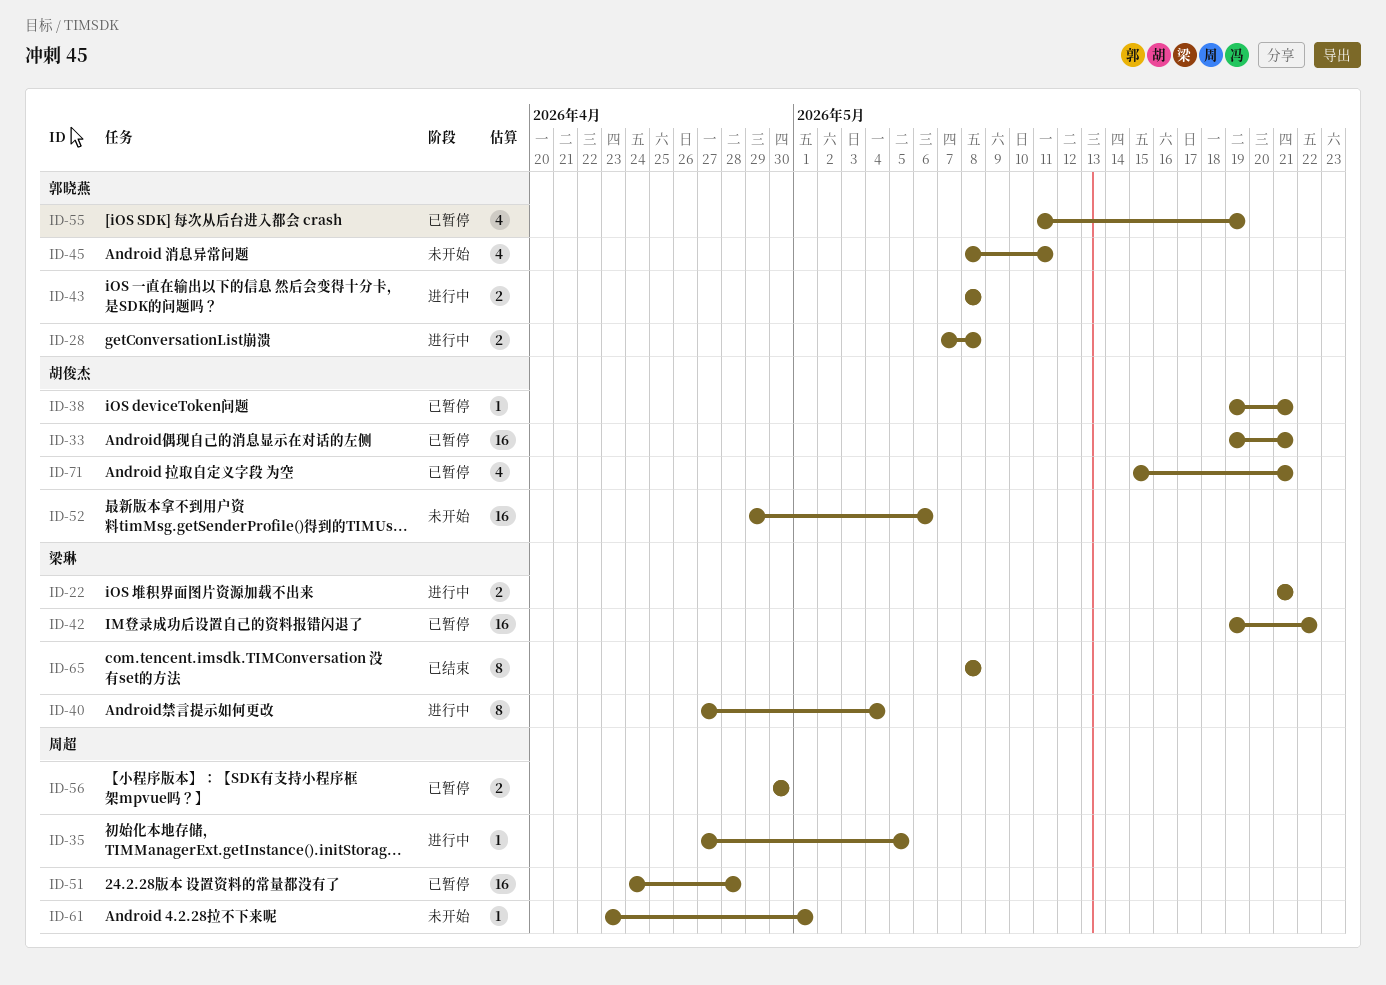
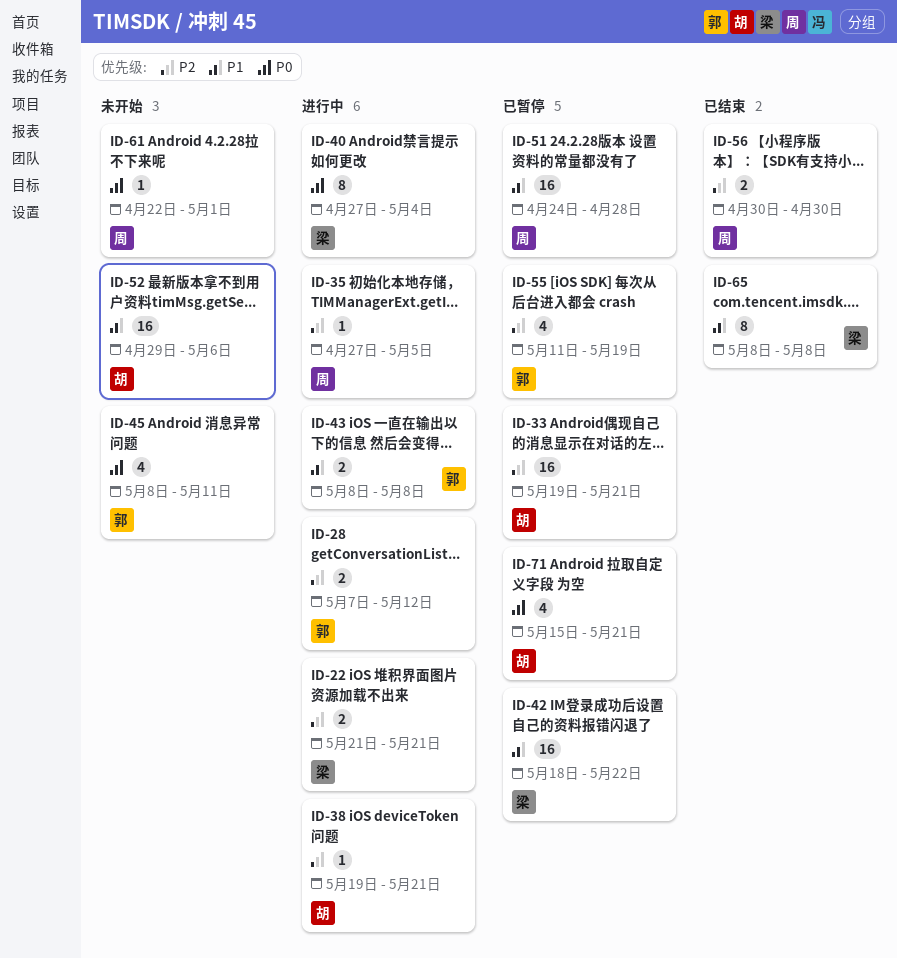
ID-28, due: May 8 -> May 12
ID-38, status: 已暂停 -> 进行中
ID-42, start: May 19 -> May 18
ID-56, status: 已暂停 -> 已结束
ID-61, start: Apr 23 -> Apr 22

